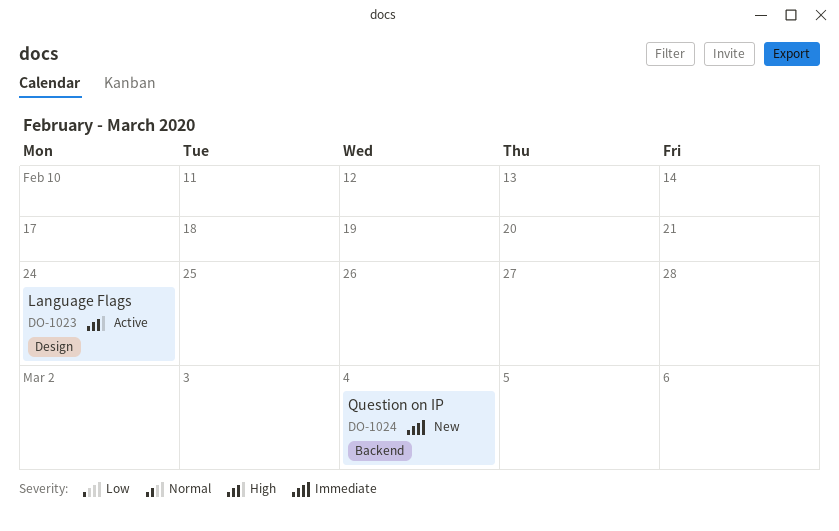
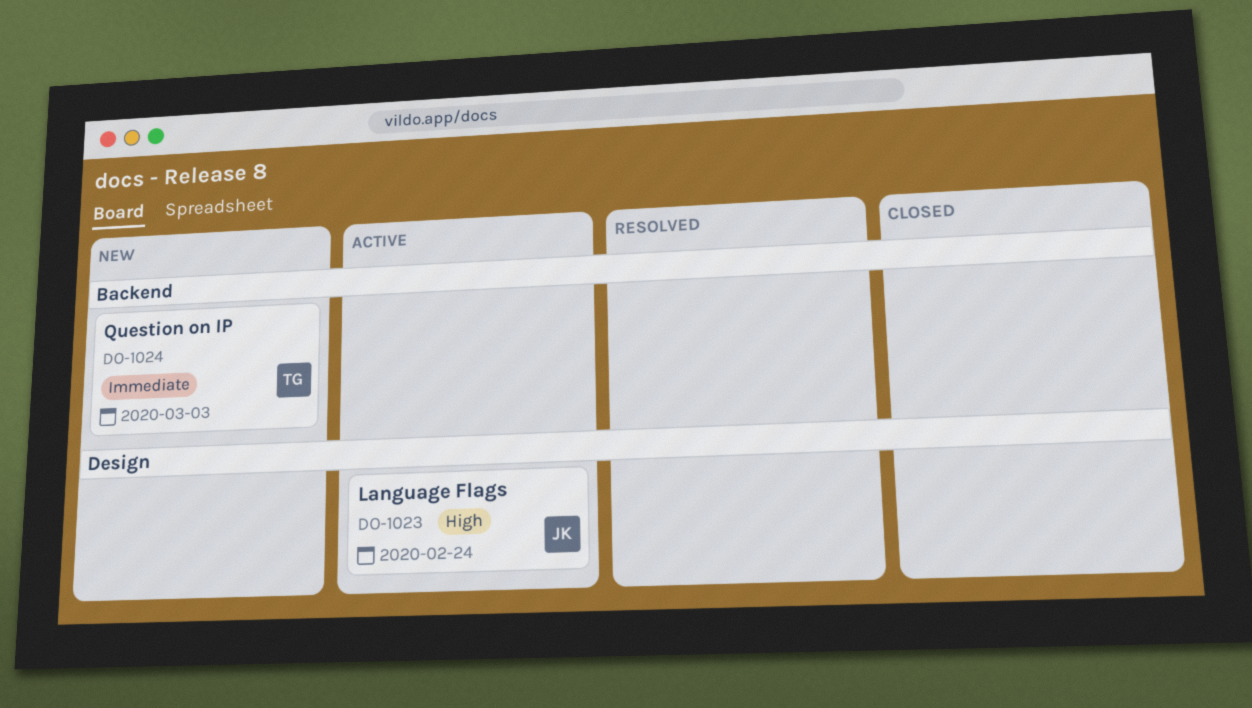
DO-1024, due: Mar 4 -> Mar 3

